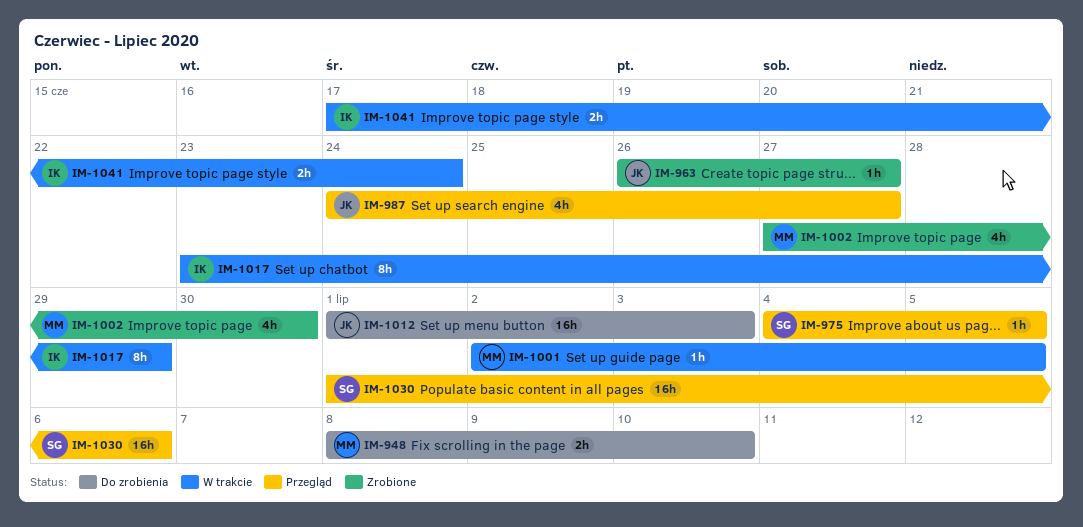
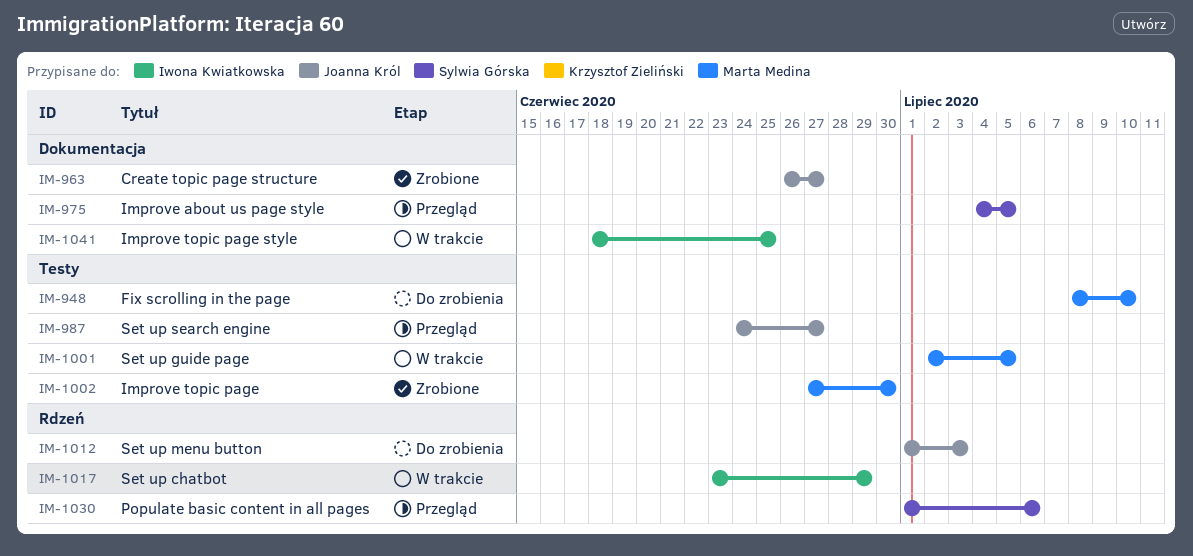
IM-1041, start: Jun 17 -> Jun 18
IM-1041, due: Jun 24 -> Jun 25

